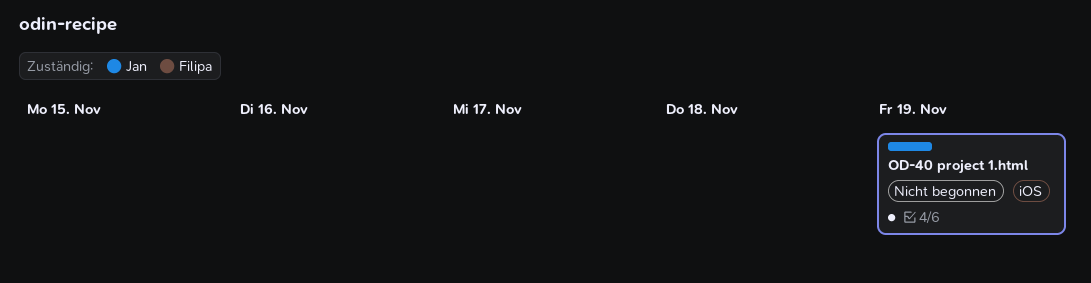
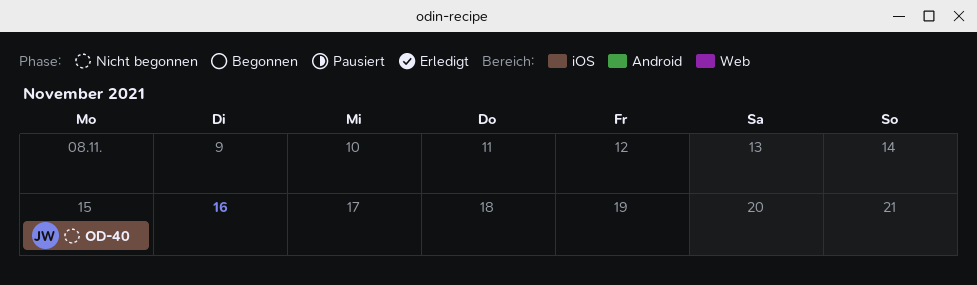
OD-40, due: Nov 19 -> Nov 15

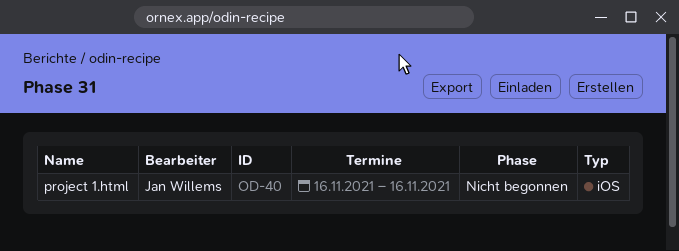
OD-40, start: Nov 15 -> Nov 16
OD-40, due: Nov 15 -> Nov 16

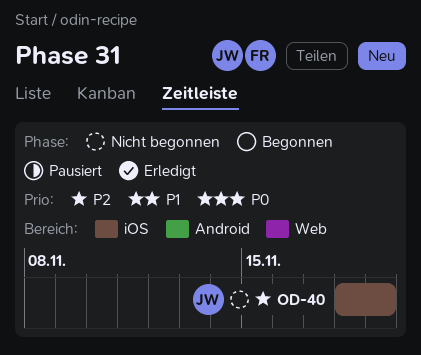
OD-40, start: Nov 16 -> Nov 18
OD-40, due: Nov 16 -> Nov 19

